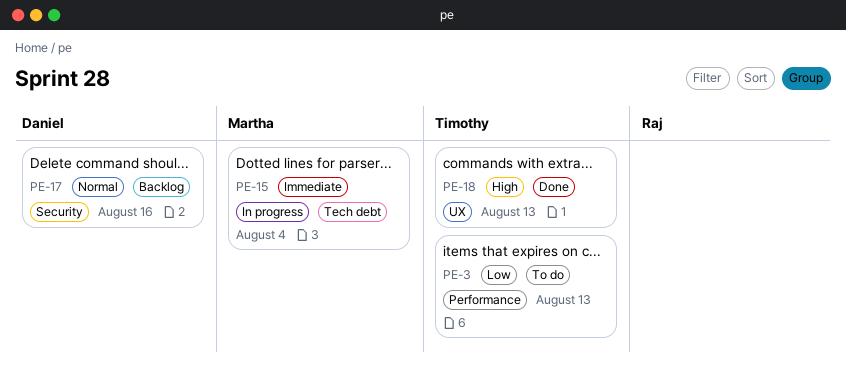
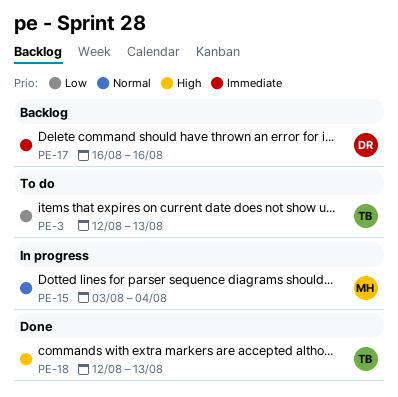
PE-15, priority: Immediate -> Normal
PE-17, priority: Normal -> Immediate

